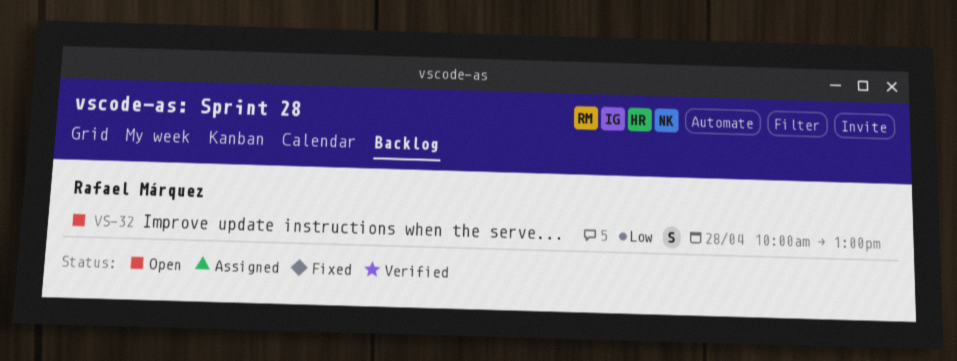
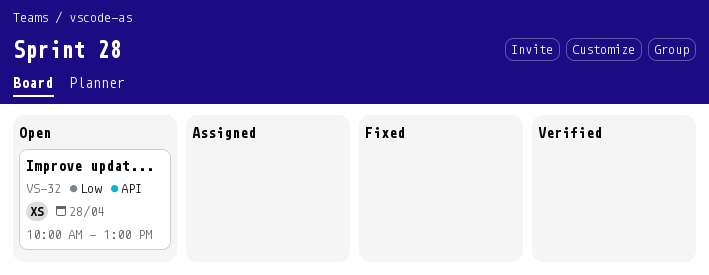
VS-32, estimate: S -> XS

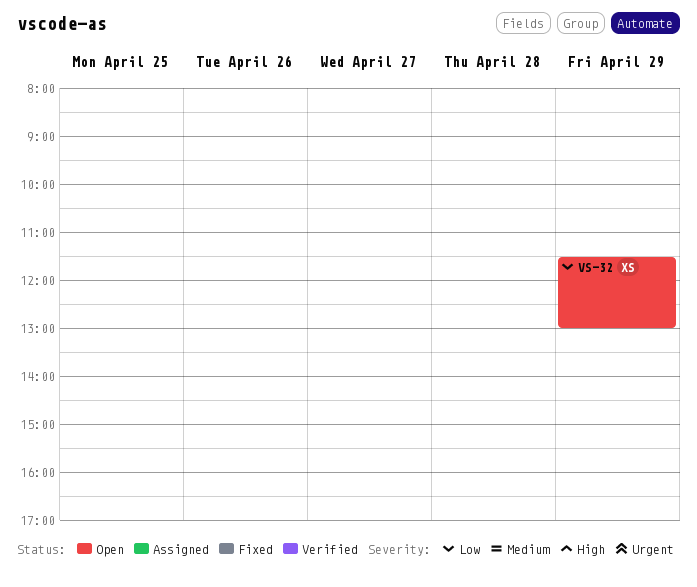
VS-32, day: Apr 28 -> Apr 29
VS-32, begins: 10:00 -> 11:30

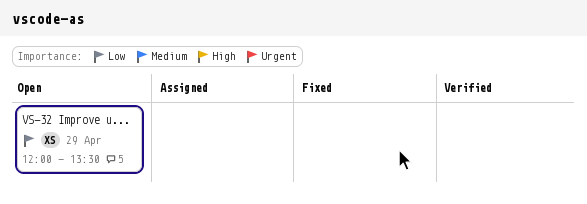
VS-32, begins: 11:30 -> 12:00
VS-32, ends: 13:00 -> 13:30

